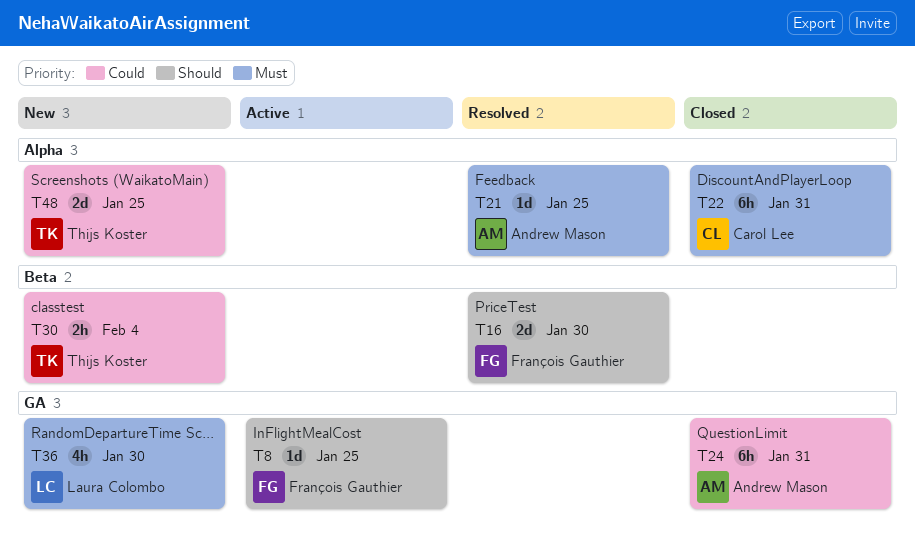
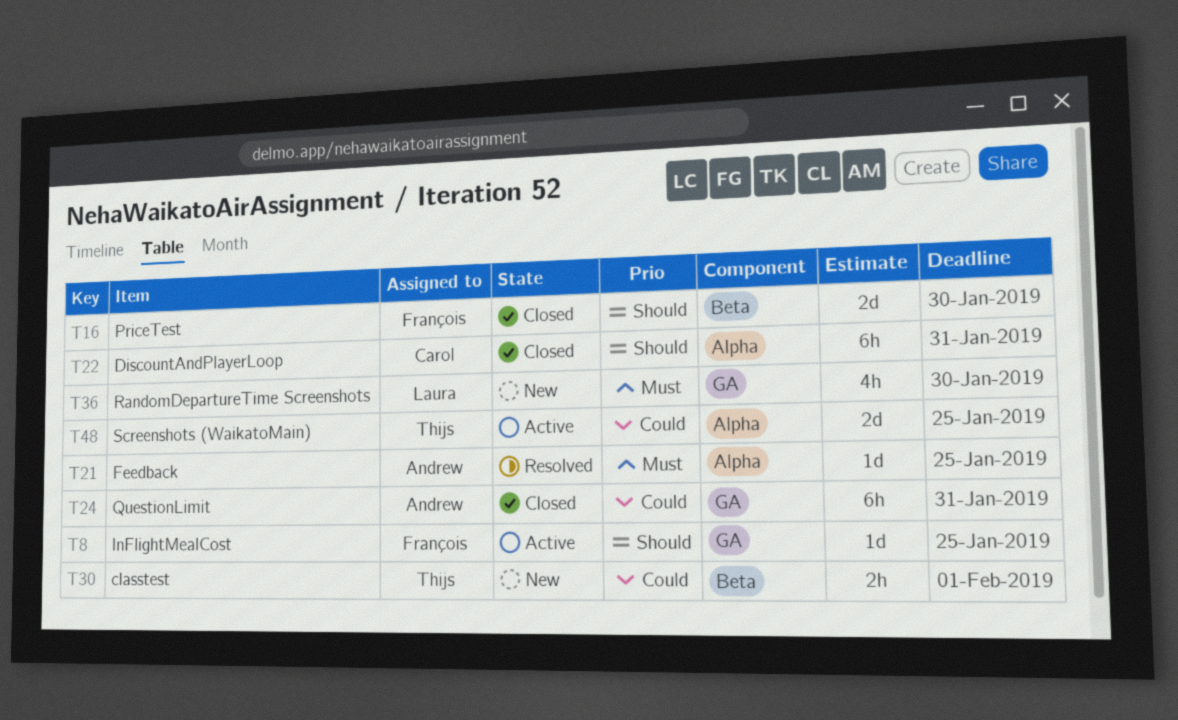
T16, status: Resolved -> Closed
T22, priority: Must -> Should
T30, due: Feb 4 -> Feb 1
T48, status: New -> Active

